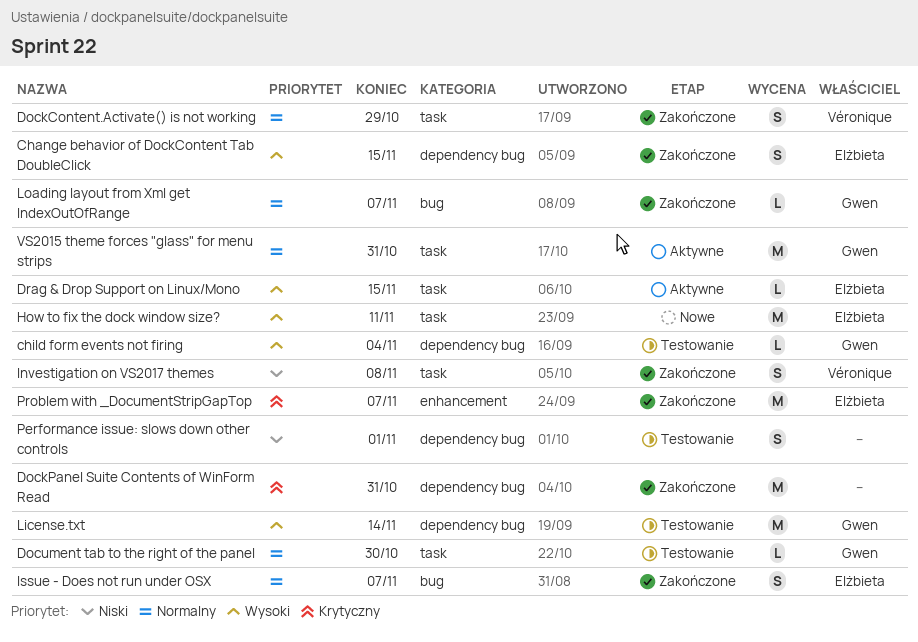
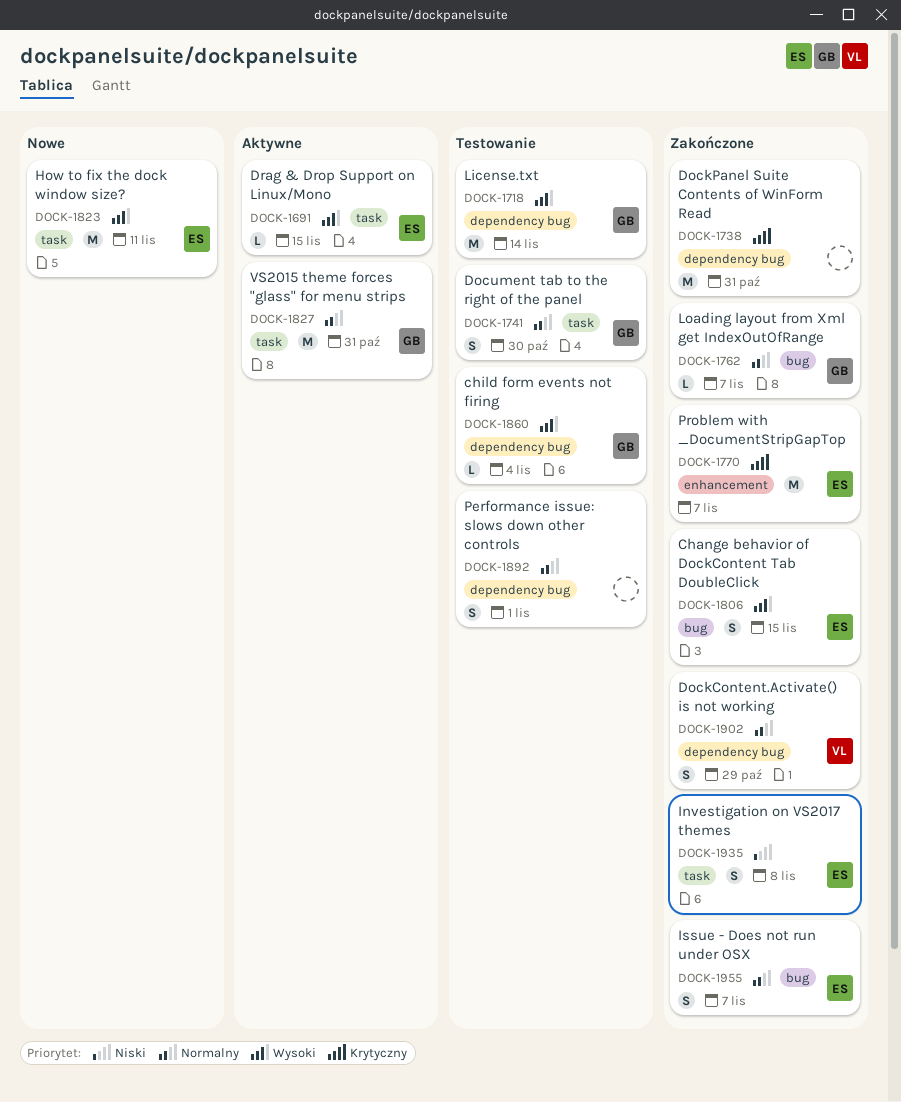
Change behavior of DockContent Tab DoubleClick, label: dependency bug -> bug
DockContent.Activate() is not working, label: task -> dependency bug
Document tab to the right of the panel, estimate: L -> S
Investigation on VS2017 themes, owner: Véronique -> Elżbieta
Performance issue: slows down other controls, priority: Niski -> Normalny

